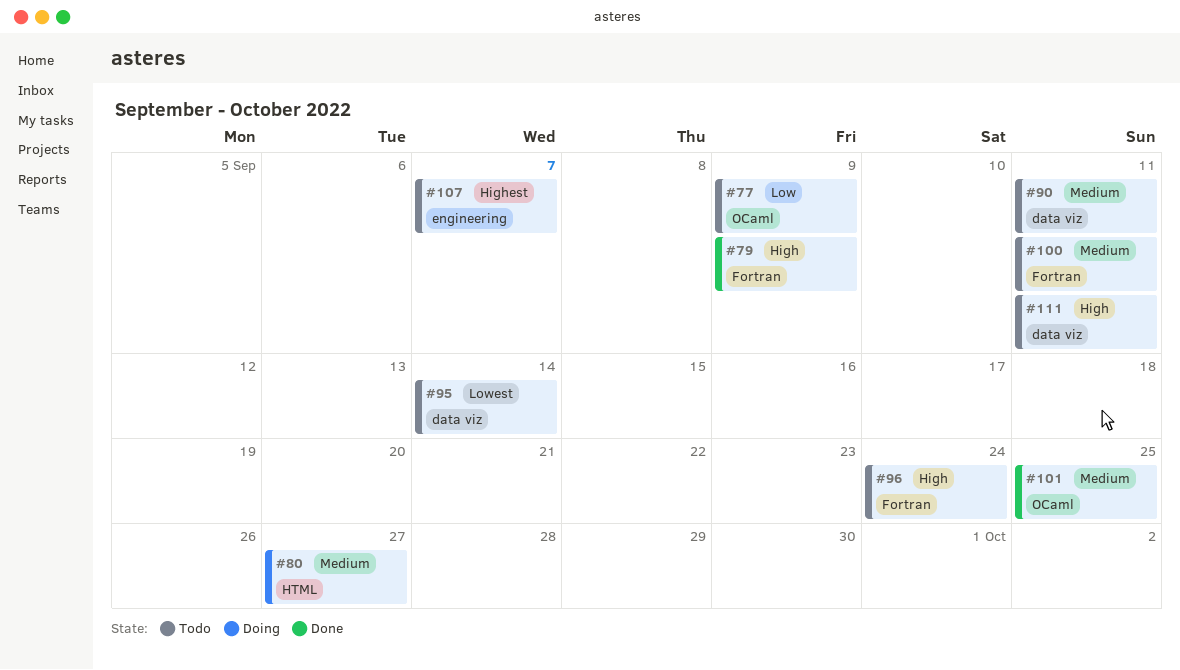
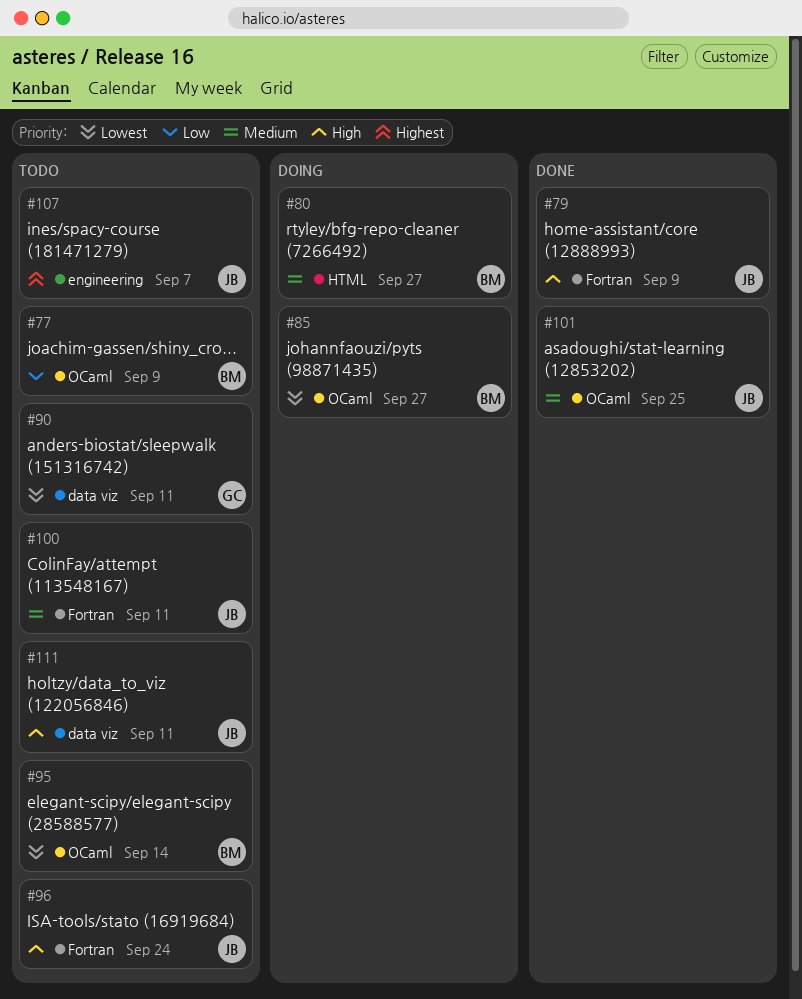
#85: none -> present
#90, priority: Medium -> Lowest
#95, label: data viz -> OCaml

